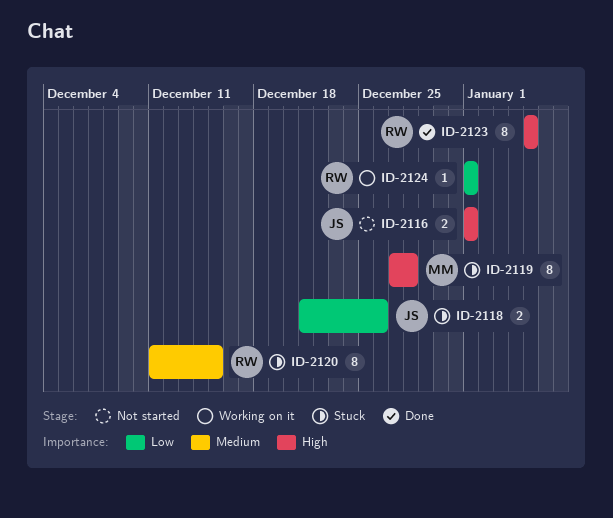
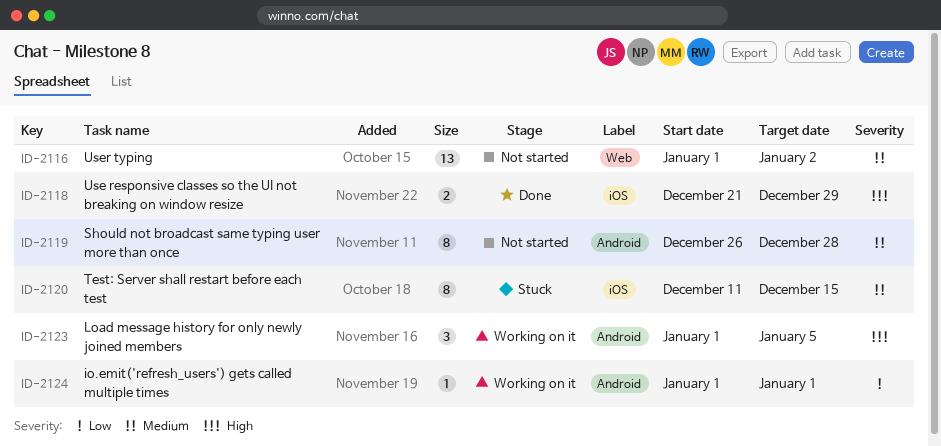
ID-2116, priority: High -> Medium
ID-2116, estimate: 2 -> 13
ID-2116, due: Jan 1 -> Jan 2
ID-2118, status: Stuck -> Done
ID-2118, priority: Low -> High
ID-2118, due: Dec 26 -> Dec 29
ID-2119, status: Stuck -> Not started
ID-2119, priority: High -> Medium
ID-2119, start: Dec 27 -> Dec 26
ID-2123, status: Done -> Working on it
ID-2123, estimate: 8 -> 3
ID-2123, start: Jan 5 -> Jan 1

